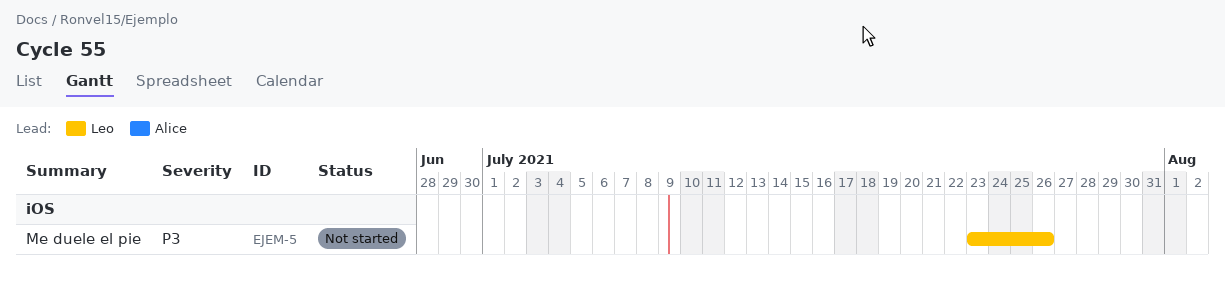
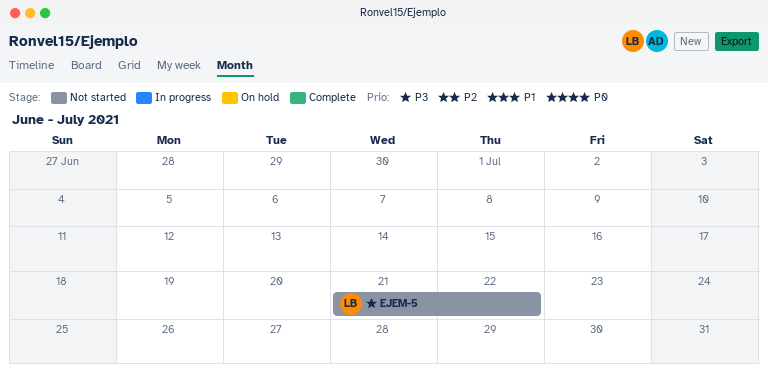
EJEM-5, start: Jul 23 -> Jul 21
EJEM-5, due: Jul 26 -> Jul 22

